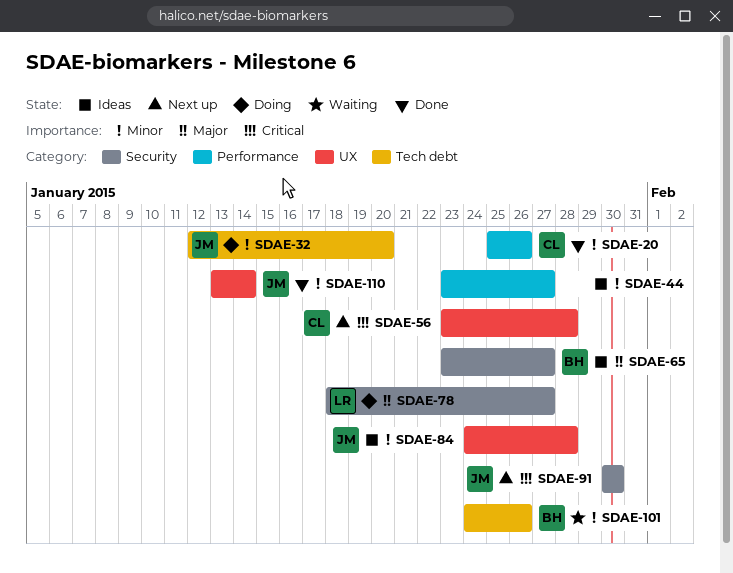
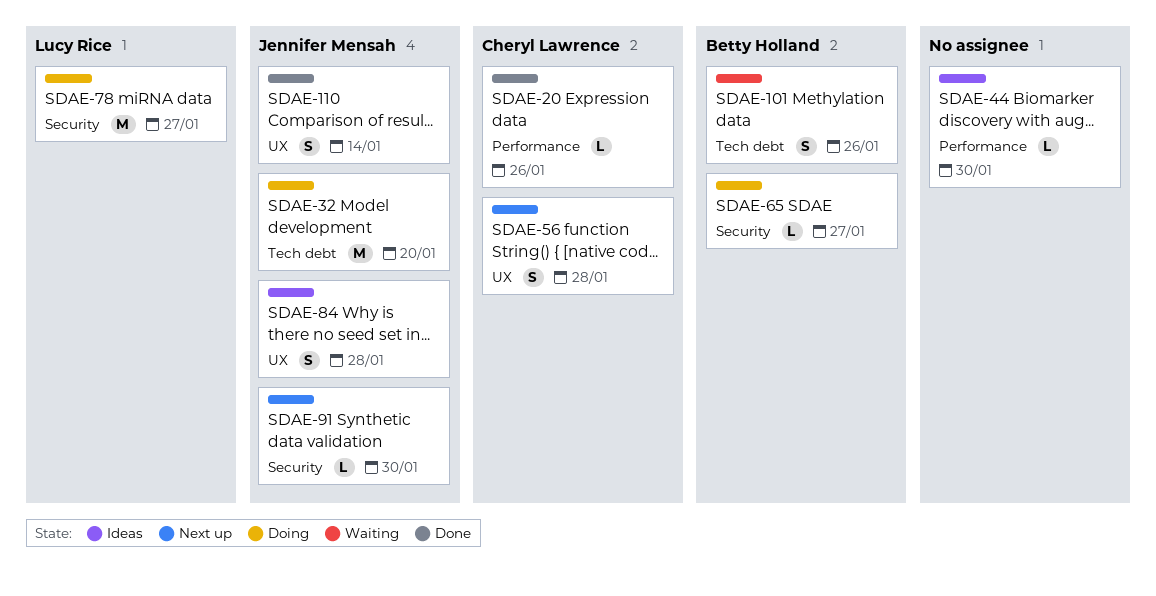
SDAE-44, due: Jan 27 -> Jan 30
SDAE-65, status: Ideas -> Doing

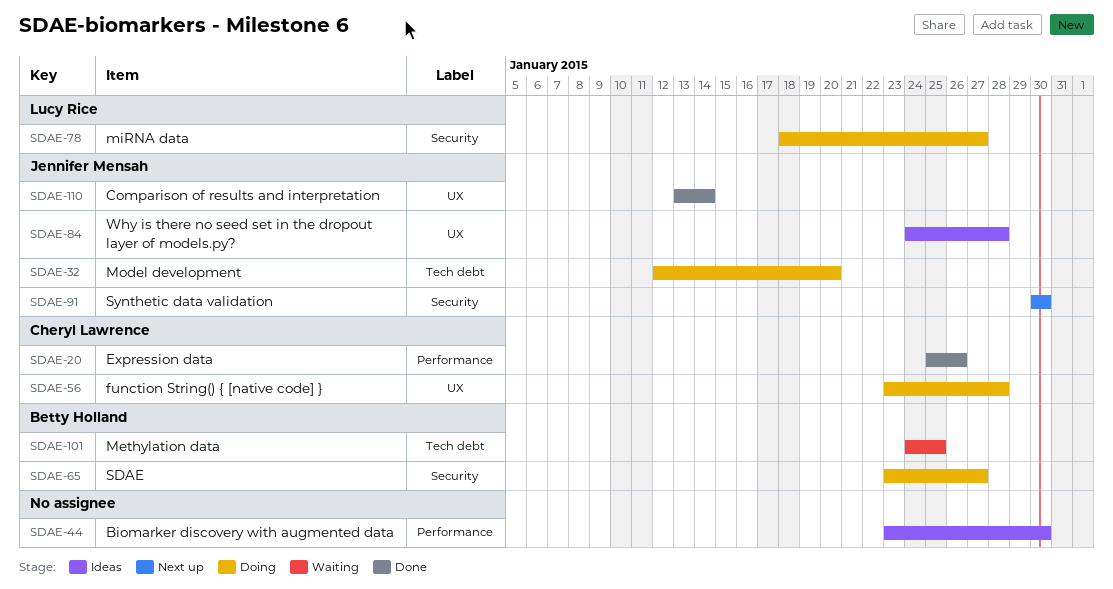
SDAE-56, status: Next up -> Doing
SDAE-101, due: Jan 26 -> Jan 25

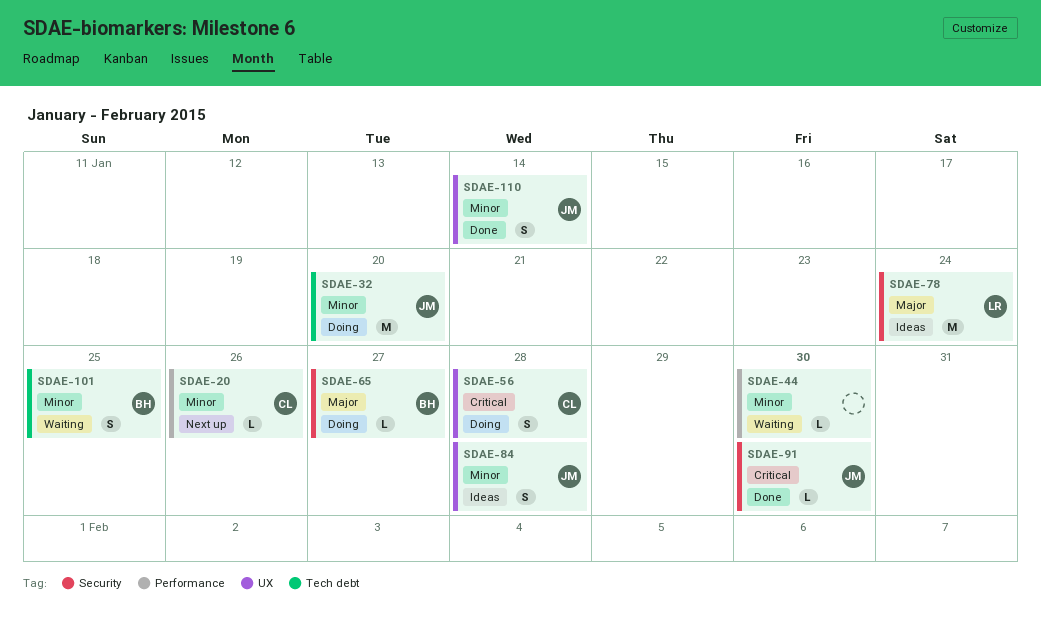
SDAE-20, status: Done -> Next up
SDAE-44, status: Ideas -> Waiting
SDAE-78, status: Doing -> Ideas
SDAE-78, due: Jan 27 -> Jan 24
SDAE-91, status: Next up -> Done

